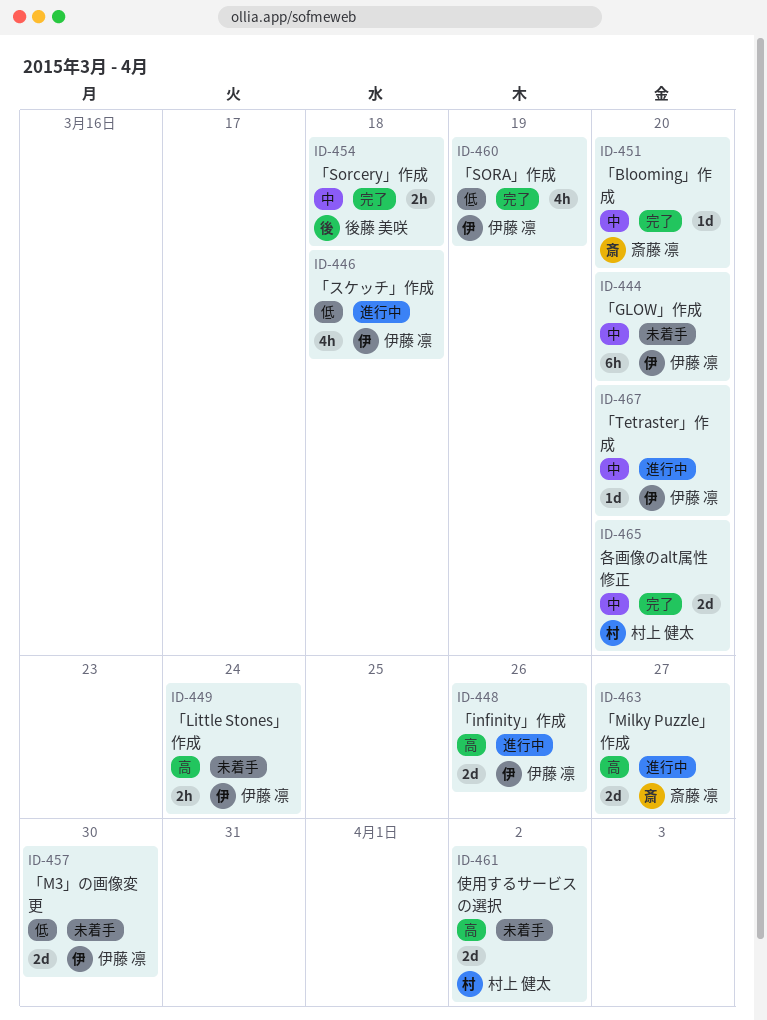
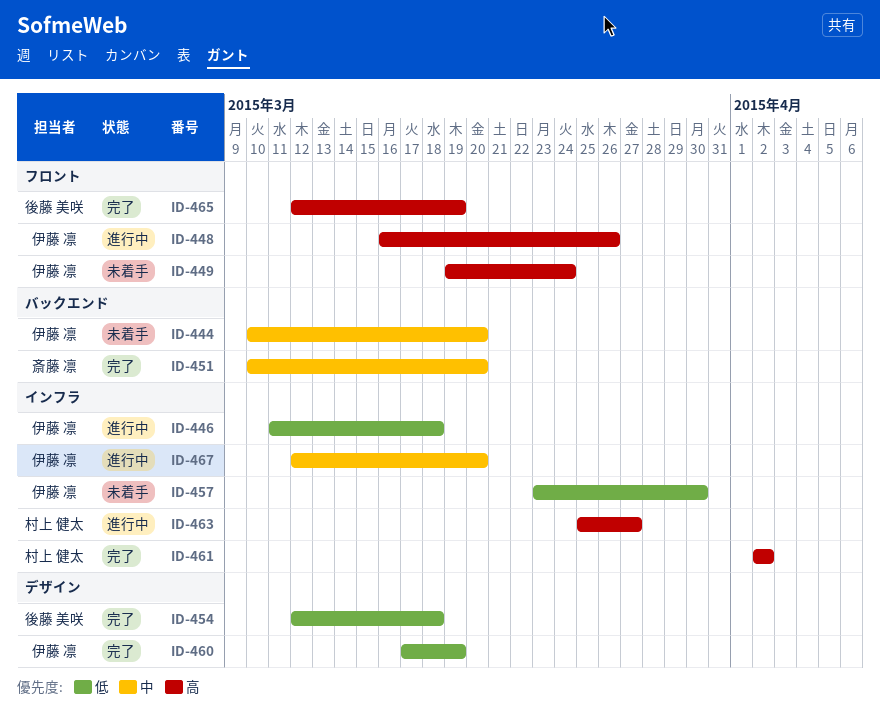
ID-454, priority: 中 -> 低
ID-461, status: 未着手 -> 完了
ID-463, owner: 斎藤 凛 -> 村上 健太
ID-465, owner: 村上 健太 -> 後藤 美咲
ID-465, priority: 中 -> 高
ID-465, due: Mar 20 -> Mar 19

